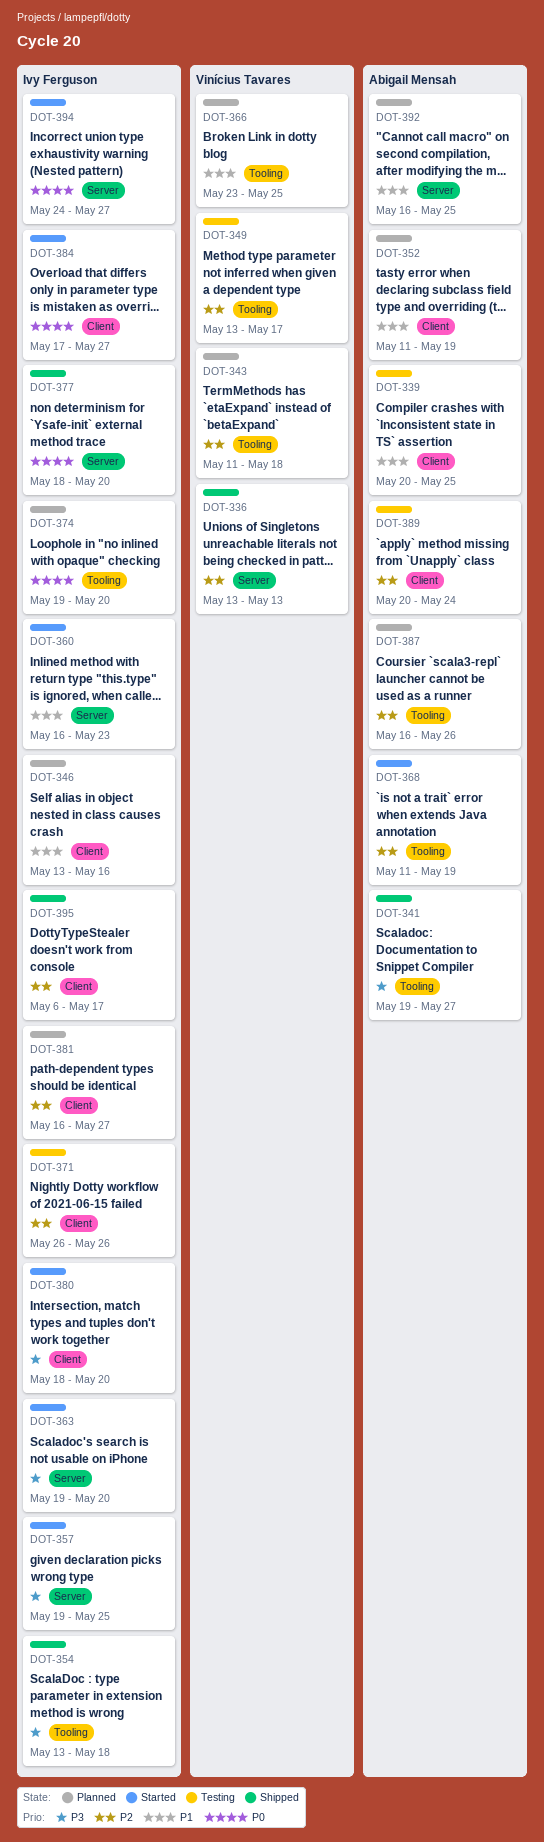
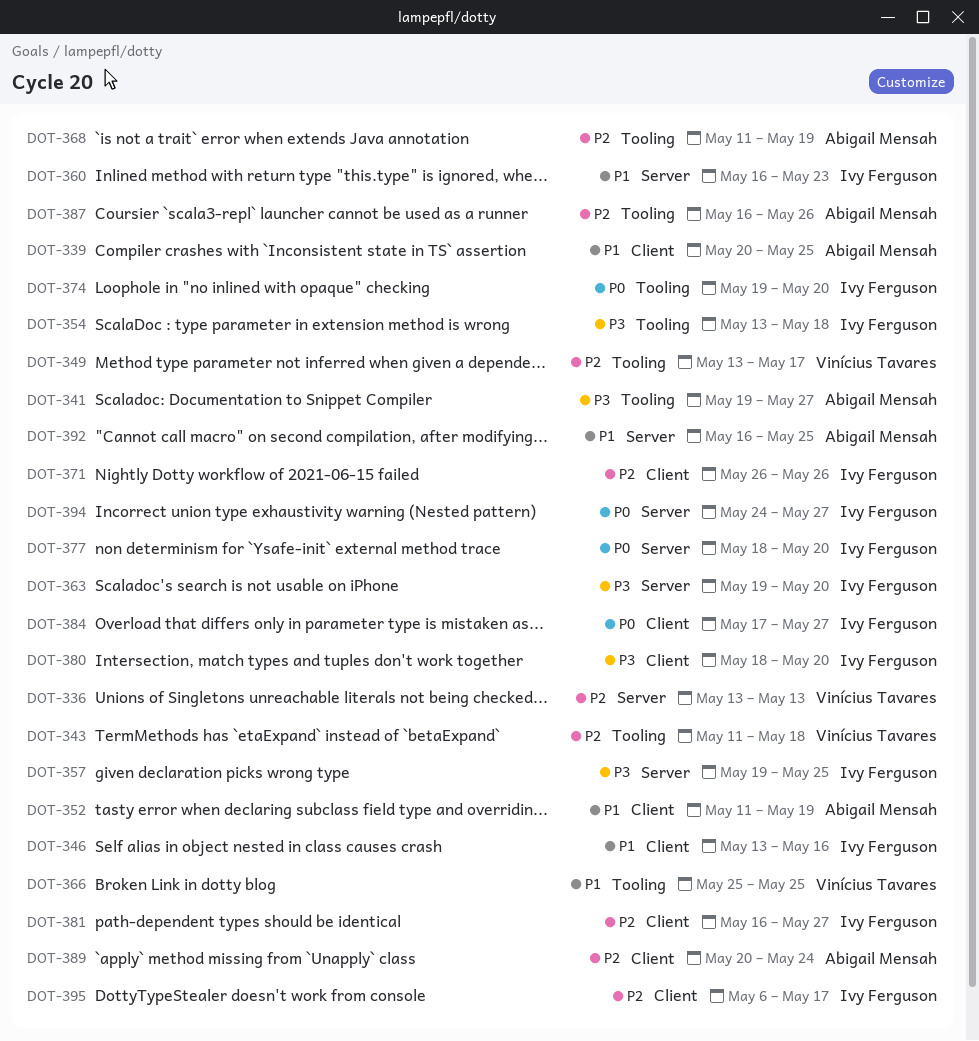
DOT-366, start: May 23 -> May 25

